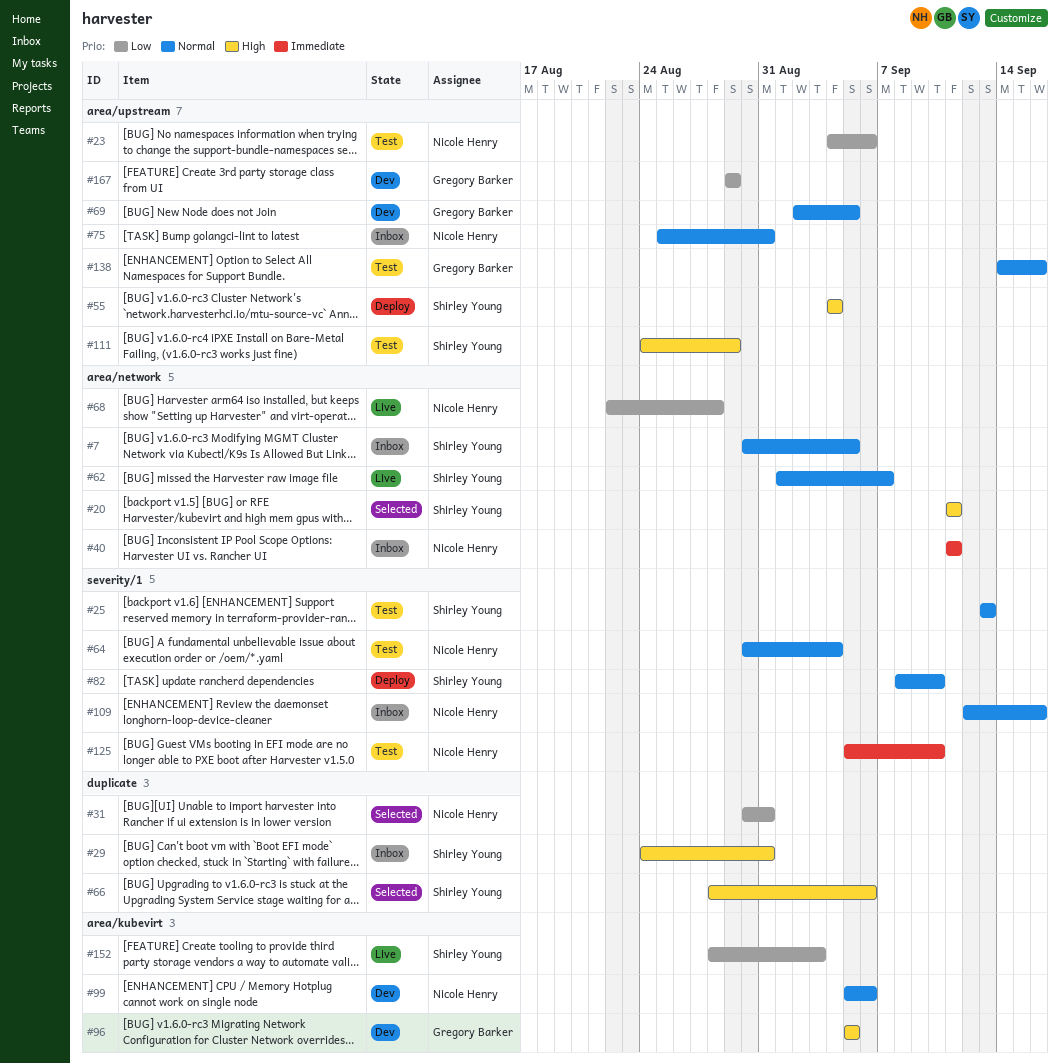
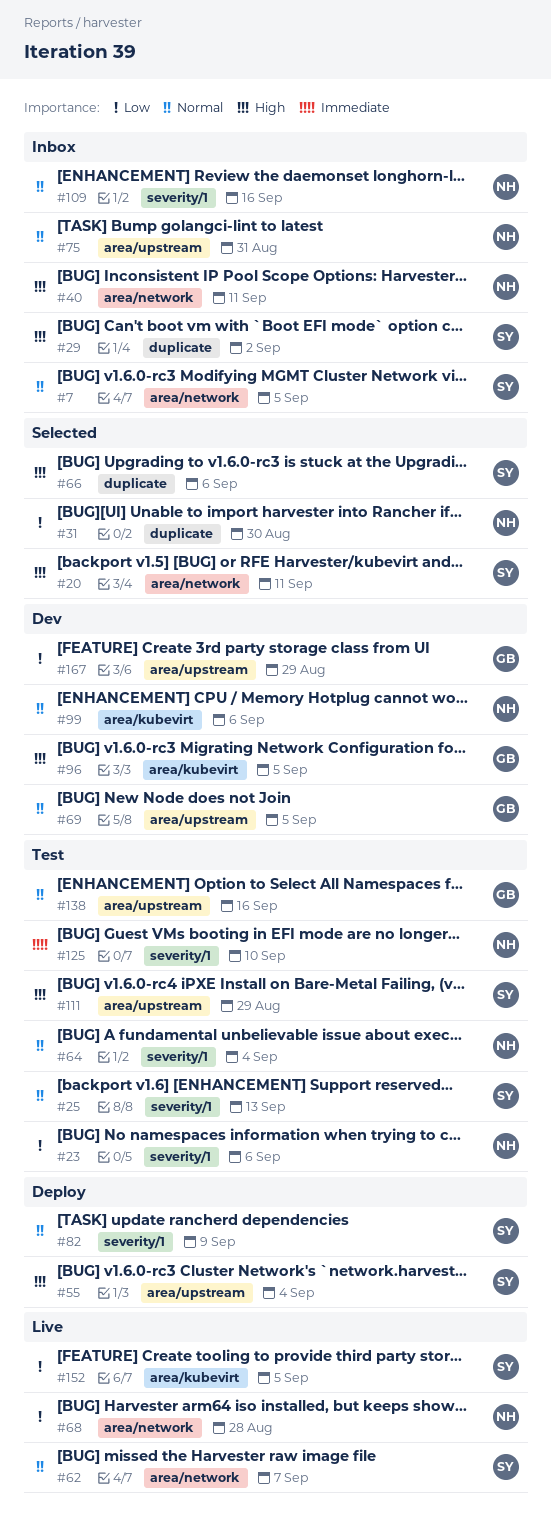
#23, label: area/upstream -> severity/1
#29, due: Aug 31 -> Sep 2
#31, due: Aug 31 -> Aug 30
#40, priority: Immediate -> High
#82, due: Sep 10 -> Sep 9
#152, due: Sep 3 -> Sep 5

